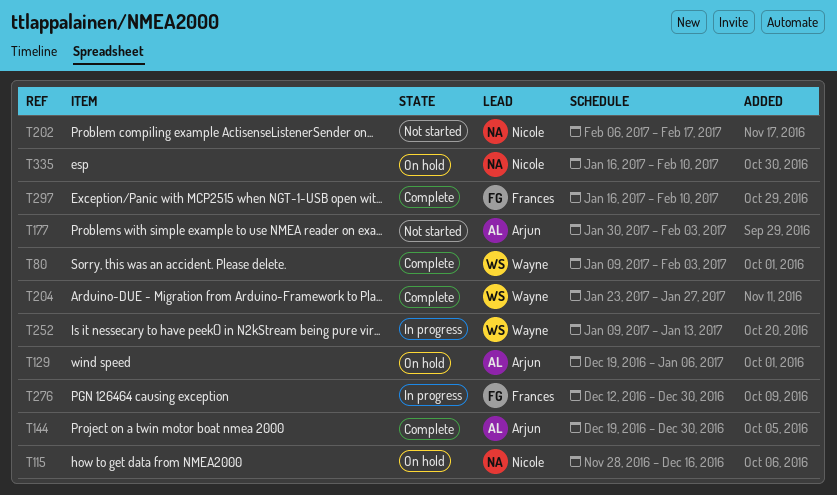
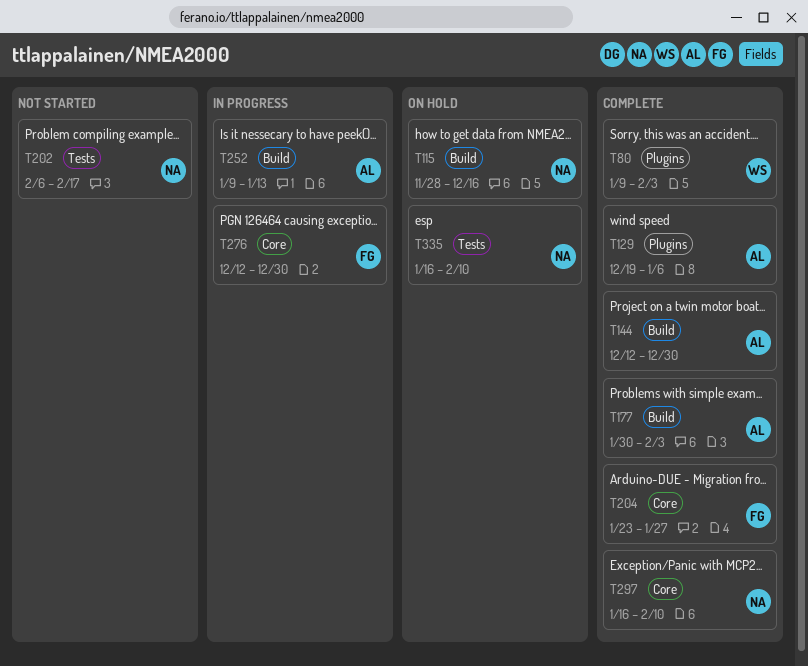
T129, status: On hold -> Complete
T144, start: Dec 19 -> Dec 12
T177, status: Not started -> Complete
T204, owner: Wayne -> Frances
T252, owner: Wayne -> Arjun
T297, owner: Frances -> Nicole

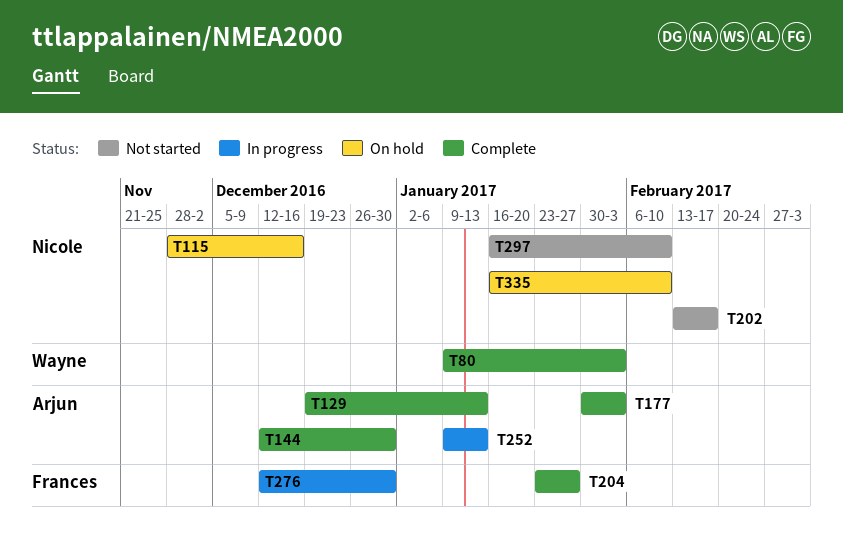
T129, due: Jan 6 -> Jan 13
T202, start: Feb 6 -> Feb 13
T297, status: Complete -> Not started

